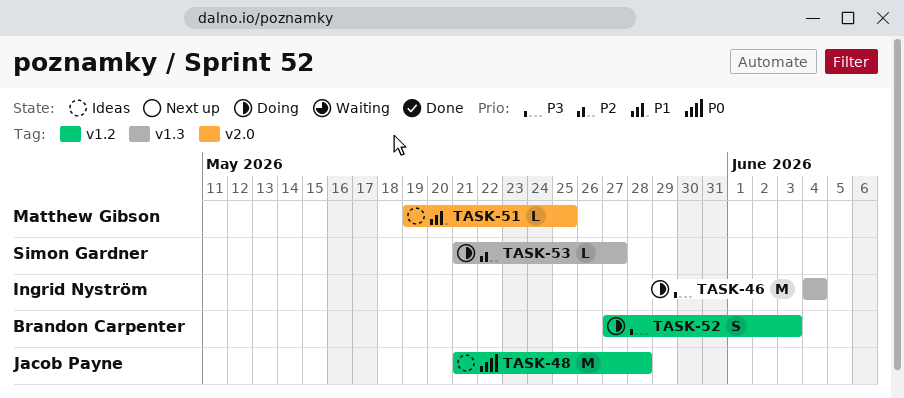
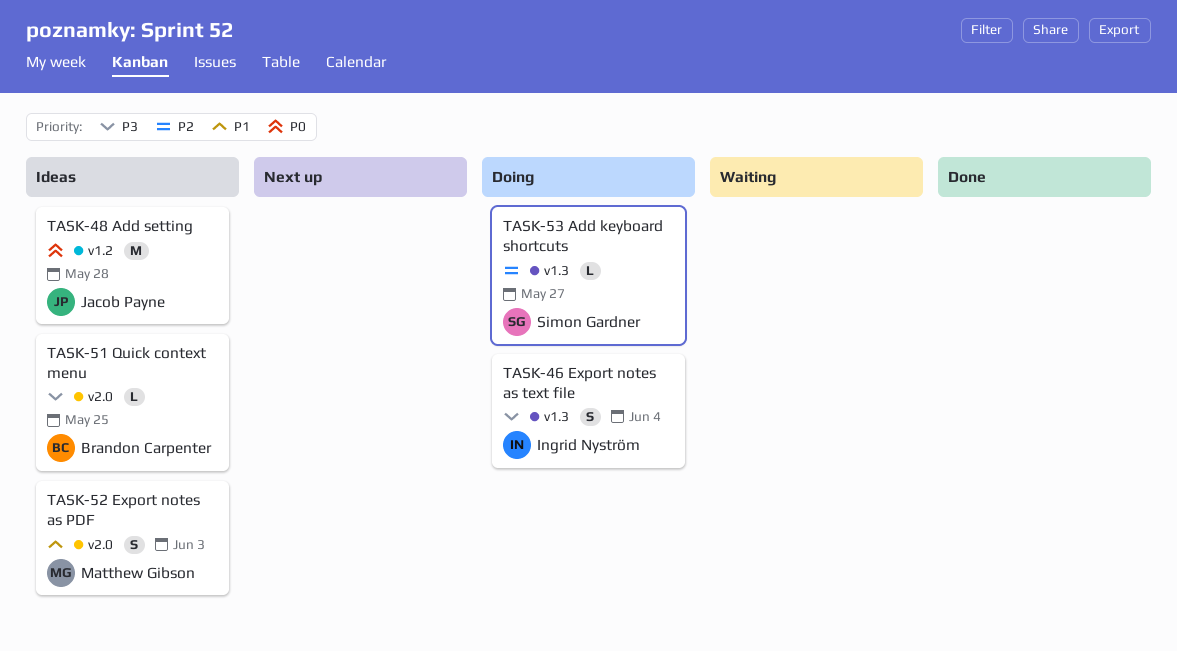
TASK-46, estimate: M -> S
TASK-51, owner: Matthew Gibson -> Brandon Carpenter
TASK-51, priority: P1 -> P3
TASK-52, status: Doing -> Ideas
TASK-52, owner: Brandon Carpenter -> Matthew Gibson
TASK-52, priority: P3 -> P1
TASK-52, label: v1.2 -> v2.0

